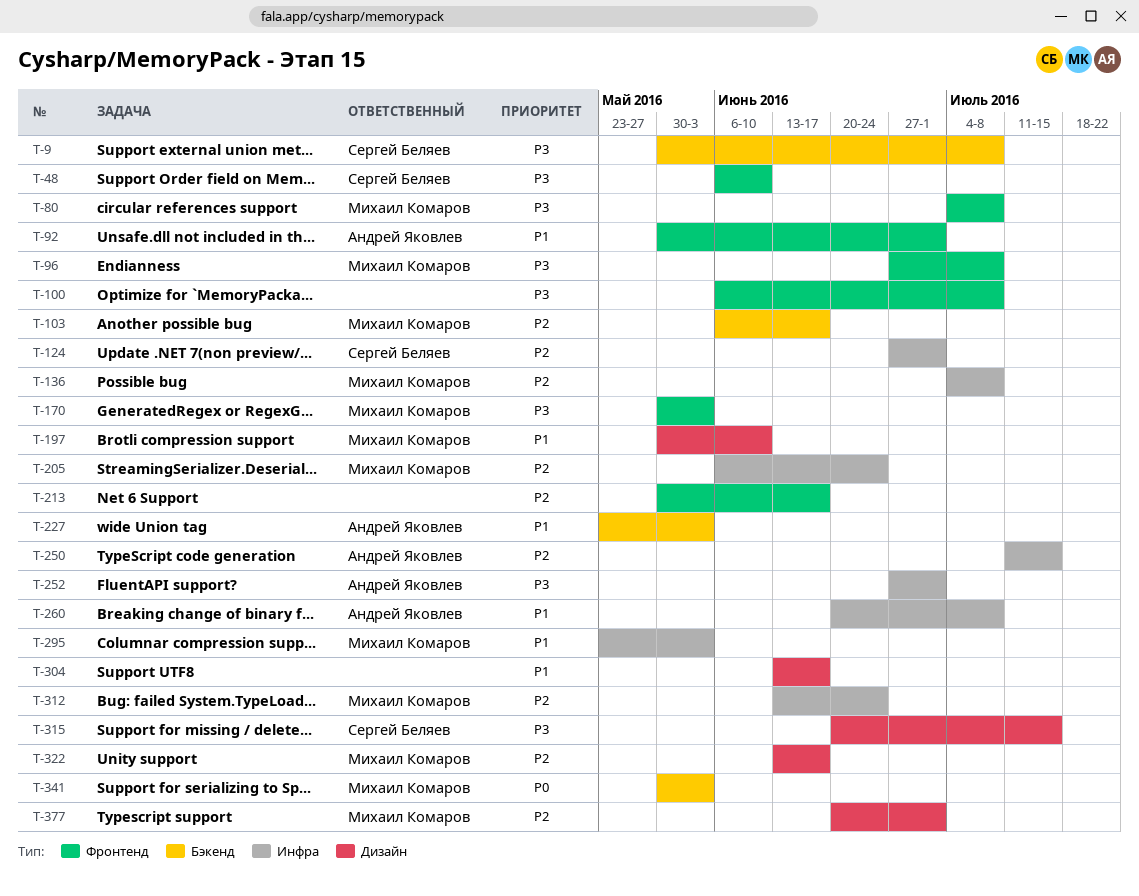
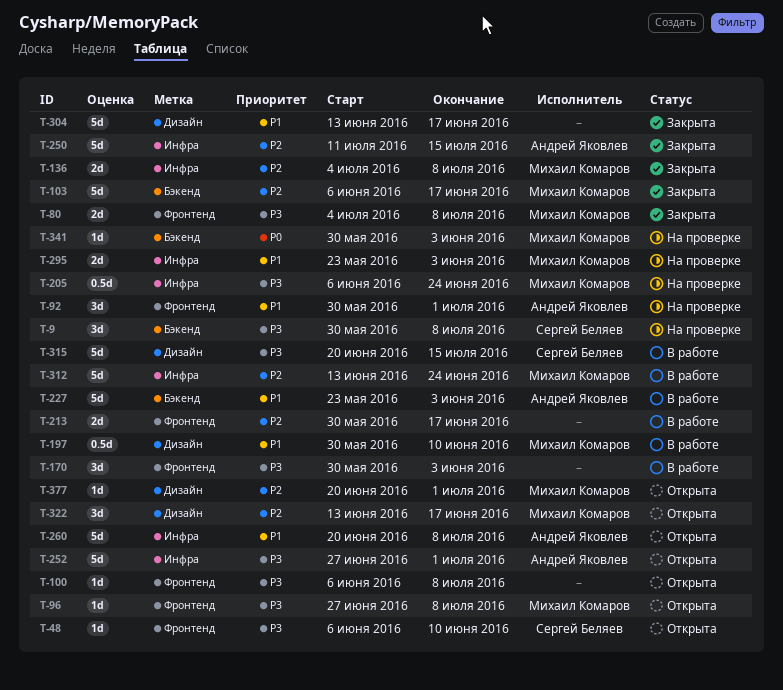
T-124: present -> none
T-170, owner: Михаил Комаров -> none
T-205, priority: P2 -> P3

